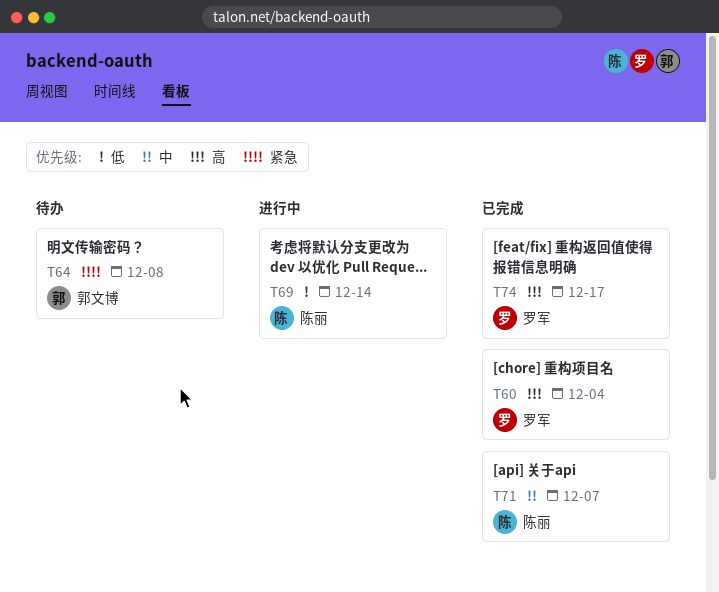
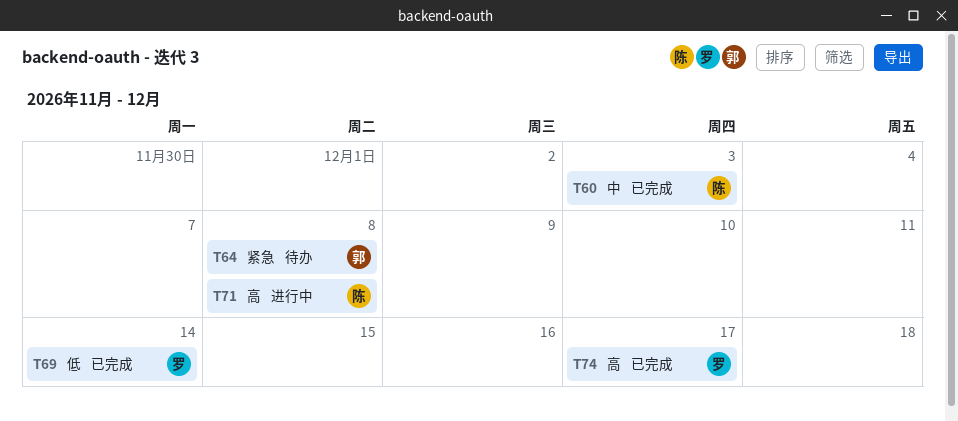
T60, owner: 罗军 -> 陈丽
T60, priority: 高 -> 中
T60, due: Dec 4 -> Dec 3
T69, status: 进行中 -> 已完成
T69, owner: 陈丽 -> 罗军
T71, status: 已完成 -> 进行中
T71, priority: 中 -> 高
T71, due: Dec 7 -> Dec 8

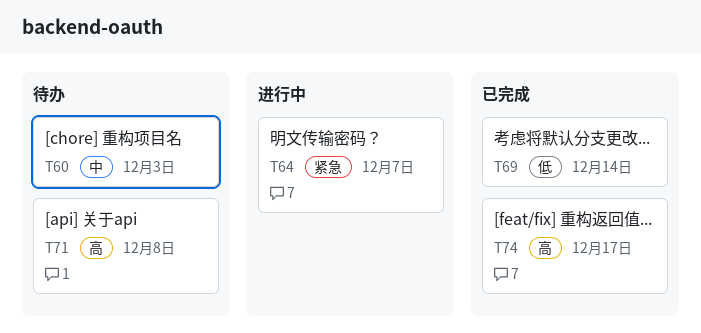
T60, status: 已完成 -> 待办
T64, status: 待办 -> 进行中
T64, due: Dec 8 -> Dec 7
T71, status: 进行中 -> 待办

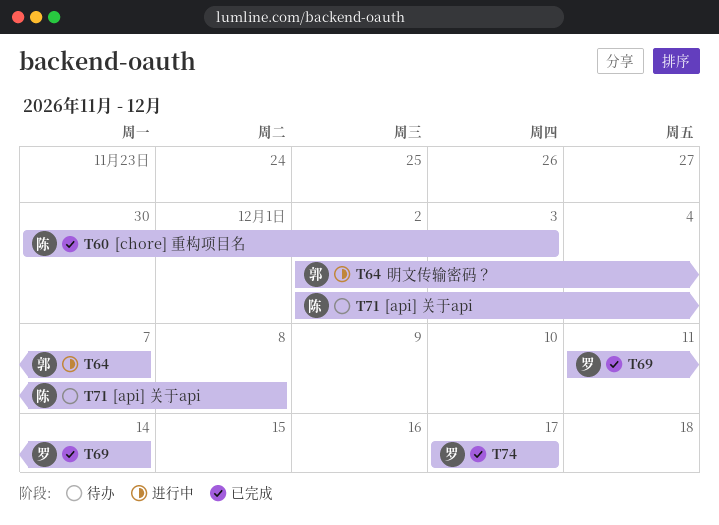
T60, status: 待办 -> 已完成

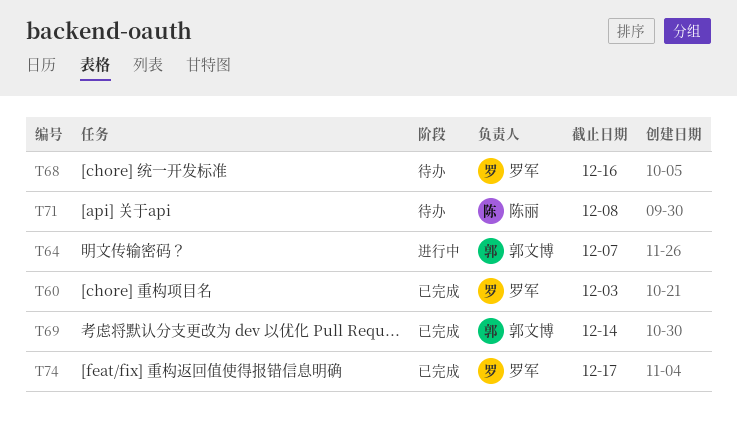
T60, owner: 陈丽 -> 罗军
T68: none -> present
T69, owner: 罗军 -> 郭文博

